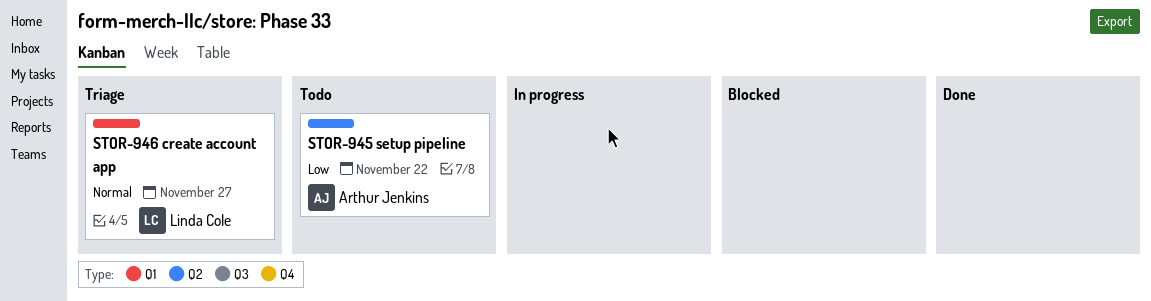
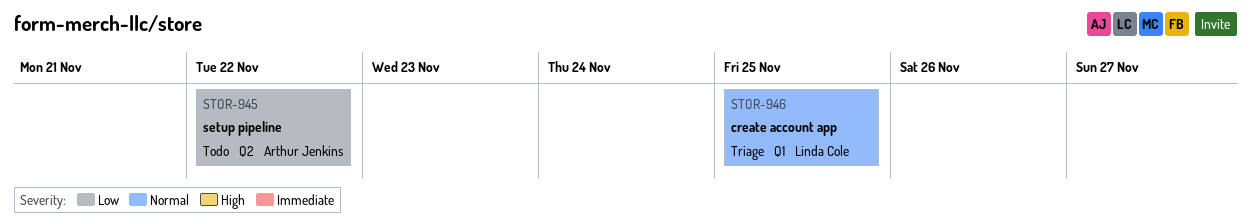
STOR-946, due: Nov 27 -> Nov 25

